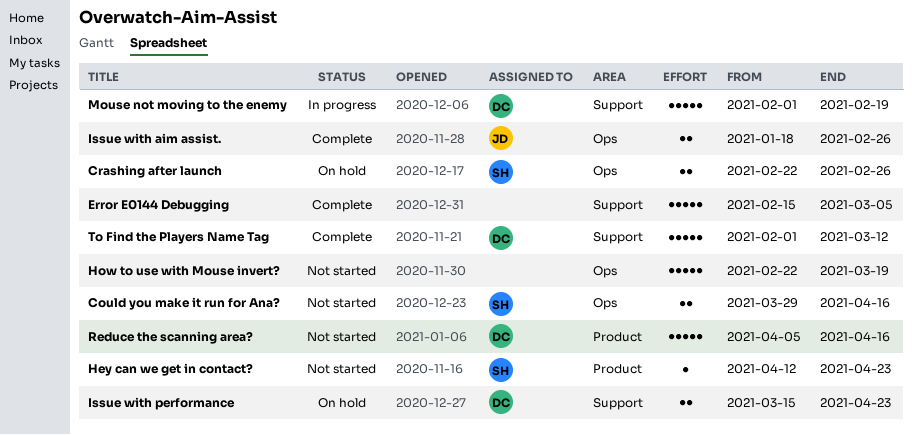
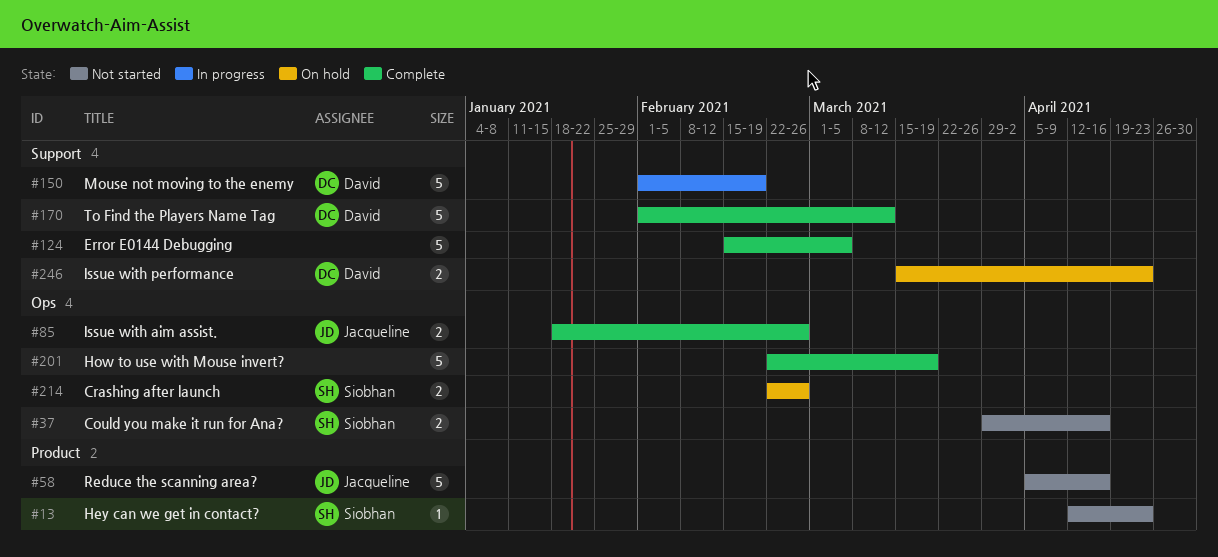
How to use with Mouse invert?, status: Not started -> Complete
Reduce the scanning area?, owner: David -> Jacqueline

